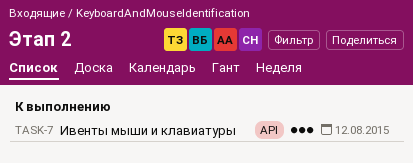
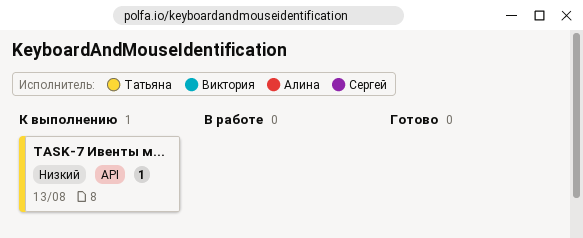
TASK-7, estimate: 3 -> 1
TASK-7, due: Aug 12 -> Aug 13

